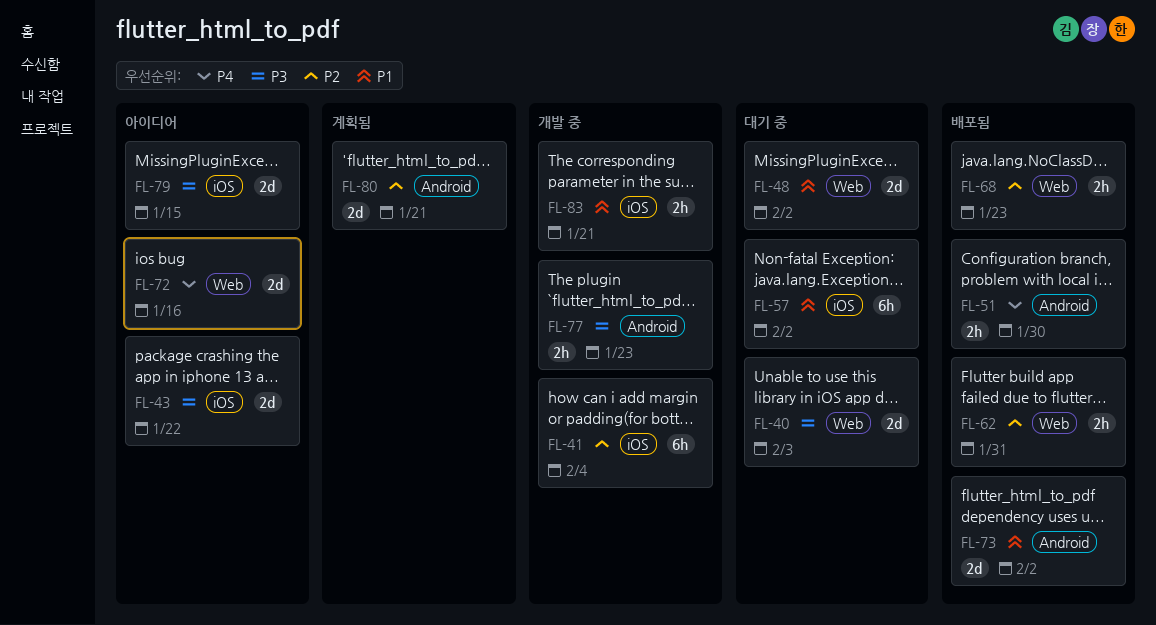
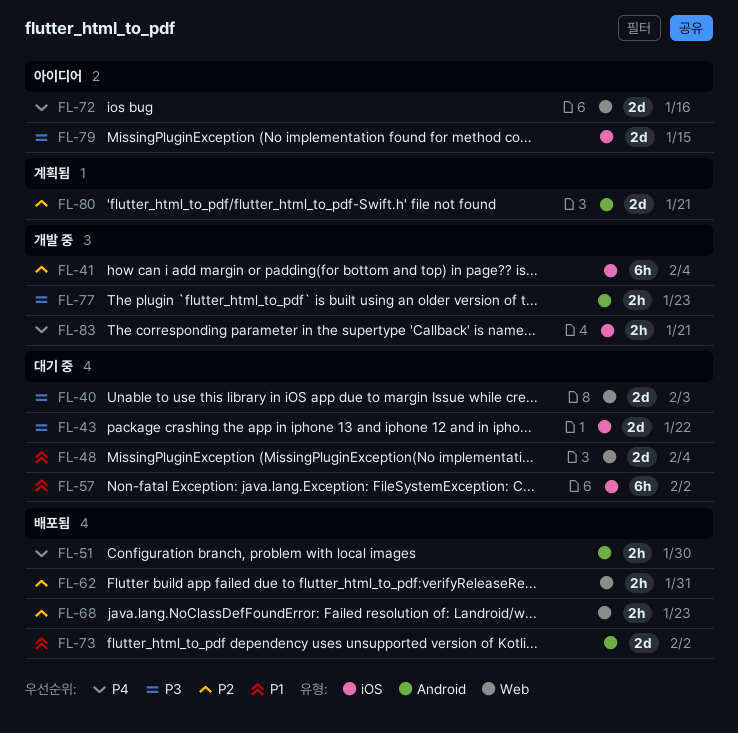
FL-43, status: 아이디어 -> 대기 중
FL-48, due: Feb 2 -> Feb 4
FL-83, priority: P1 -> P4

